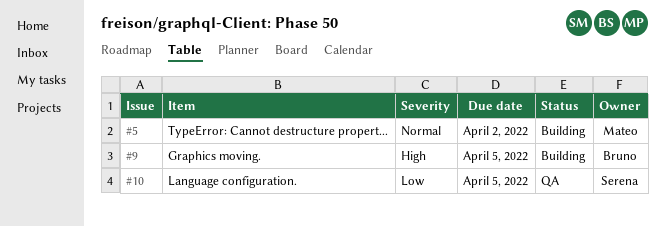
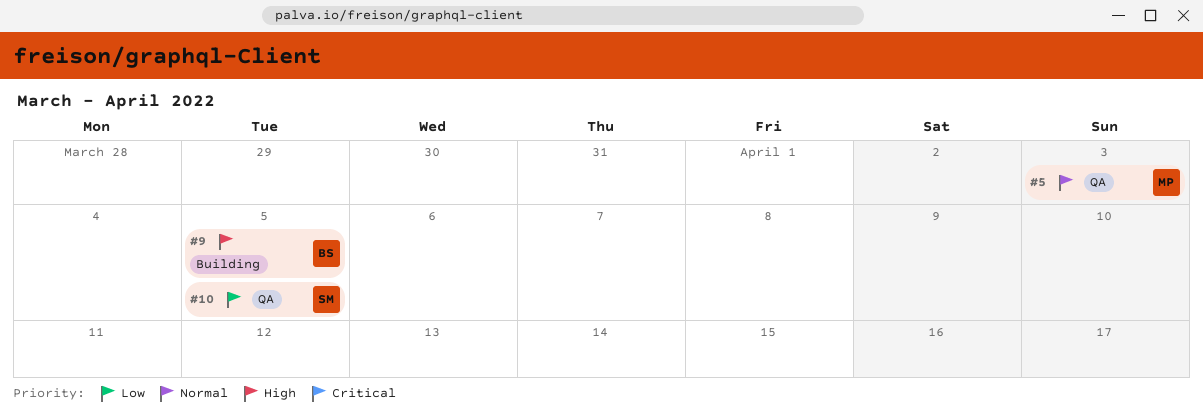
#5, status: Building -> QA
#5, due: Apr 2 -> Apr 3

